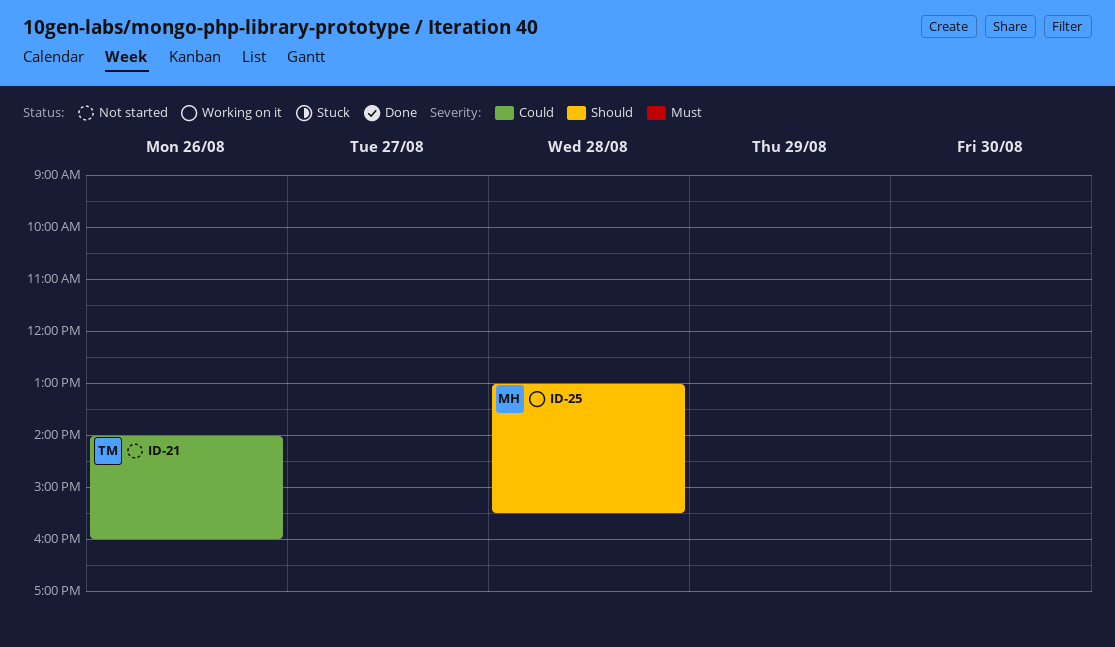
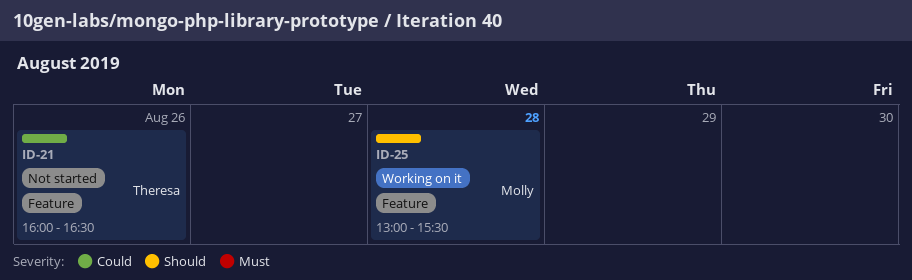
ID-21, begins: 14:00 -> 16:00
ID-21, ends: 16:00 -> 16:30

